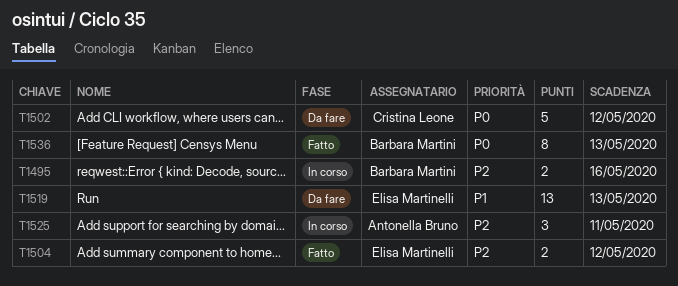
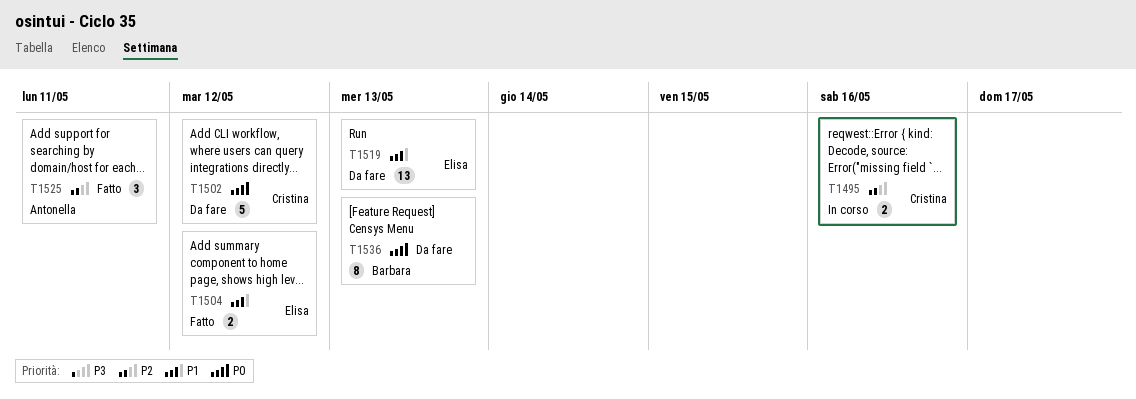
T1495, owner: Barbara Martini -> Cristina Leone
T1504, priority: P2 -> P1
T1525, status: In corso -> Fatto
T1536, status: Fatto -> Da fare

